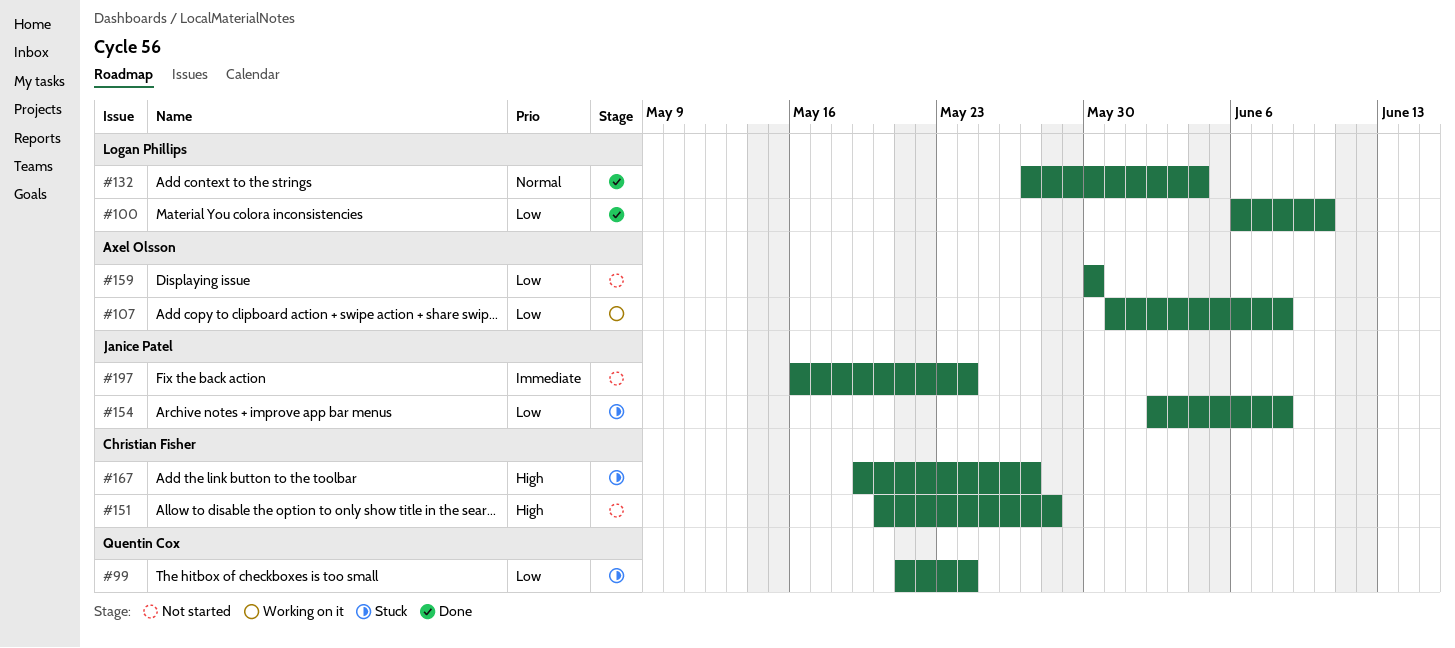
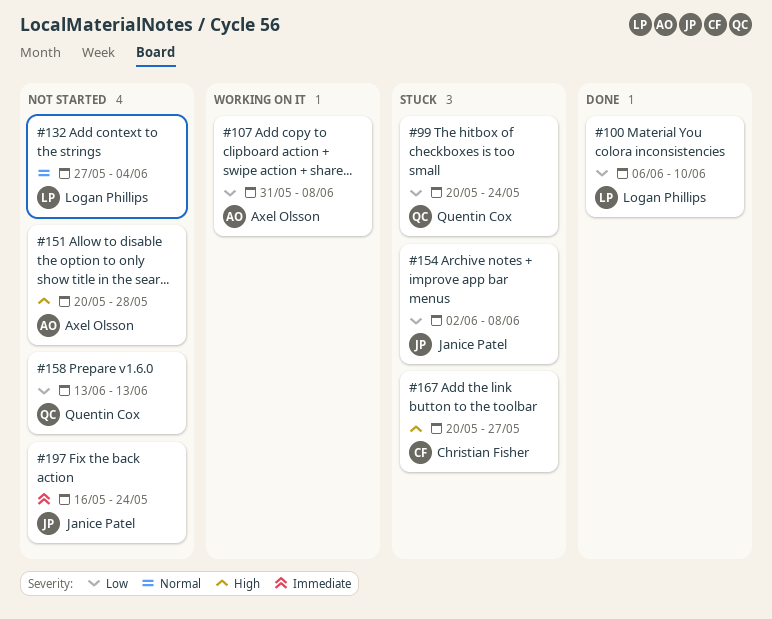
#99, start: May 21 -> May 20
#132, status: Done -> Not started
#151, owner: Christian Fisher -> Axel Olsson
#158: none -> present
#159: present -> none
#167, start: May 19 -> May 20

